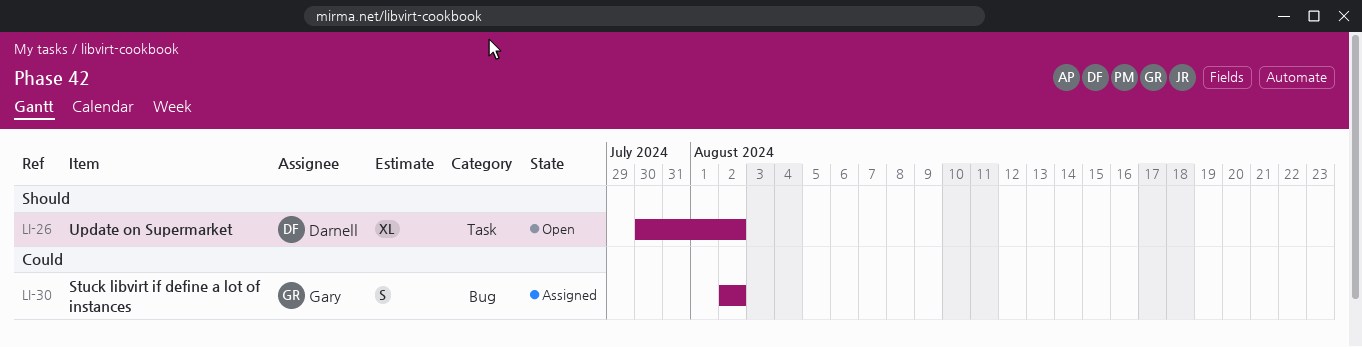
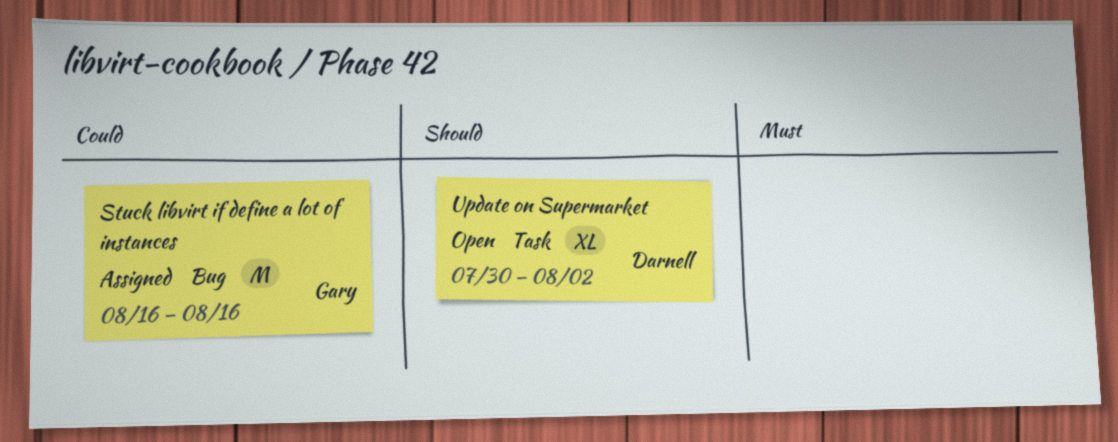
Stuck libvirt if define a lot of instances, estimate: S -> M
Stuck libvirt if define a lot of instances, start: Aug 2 -> Aug 16
Stuck libvirt if define a lot of instances, due: Aug 2 -> Aug 16

